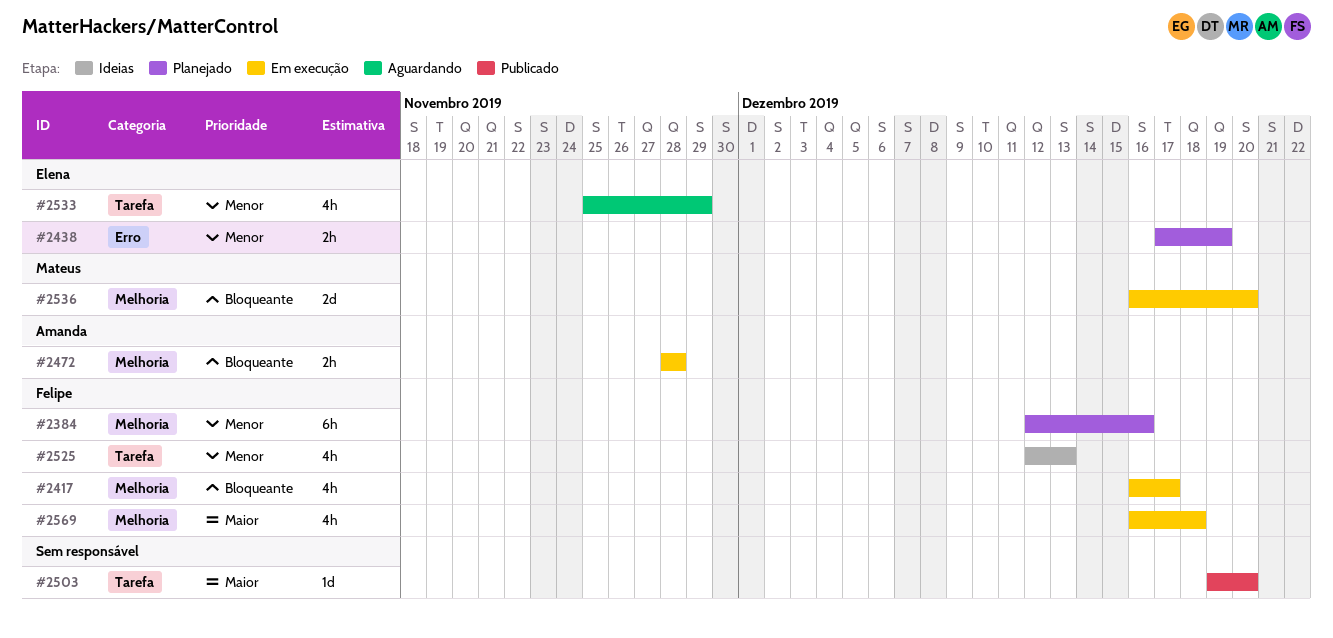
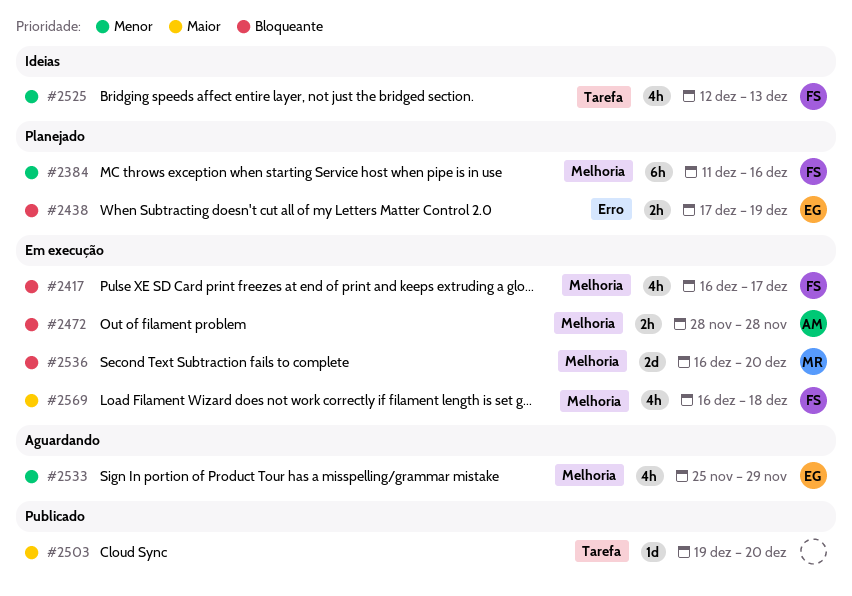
#2384, start: Dec 12 -> Dec 11
#2438, priority: Menor -> Bloqueante
#2533, label: Tarefa -> Melhoria

